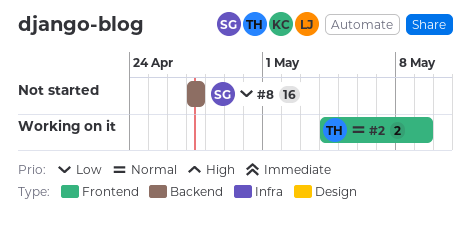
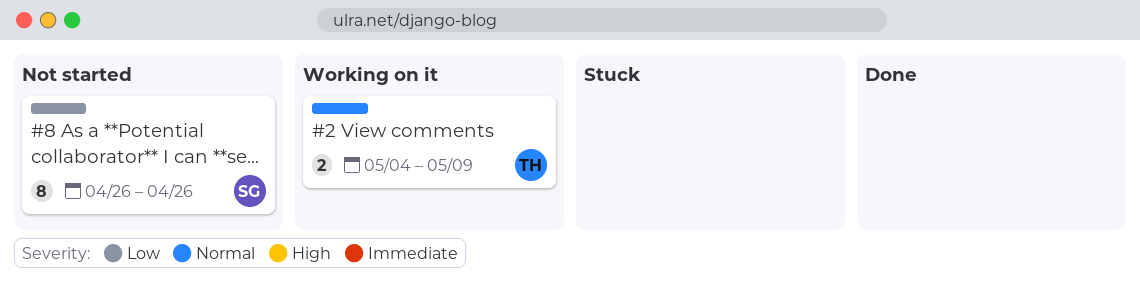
#8, estimate: 16 -> 8
#8, start: Apr 27 -> Apr 26
#8, due: Apr 27 -> Apr 26

